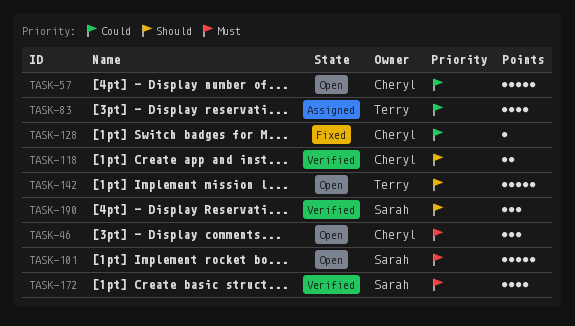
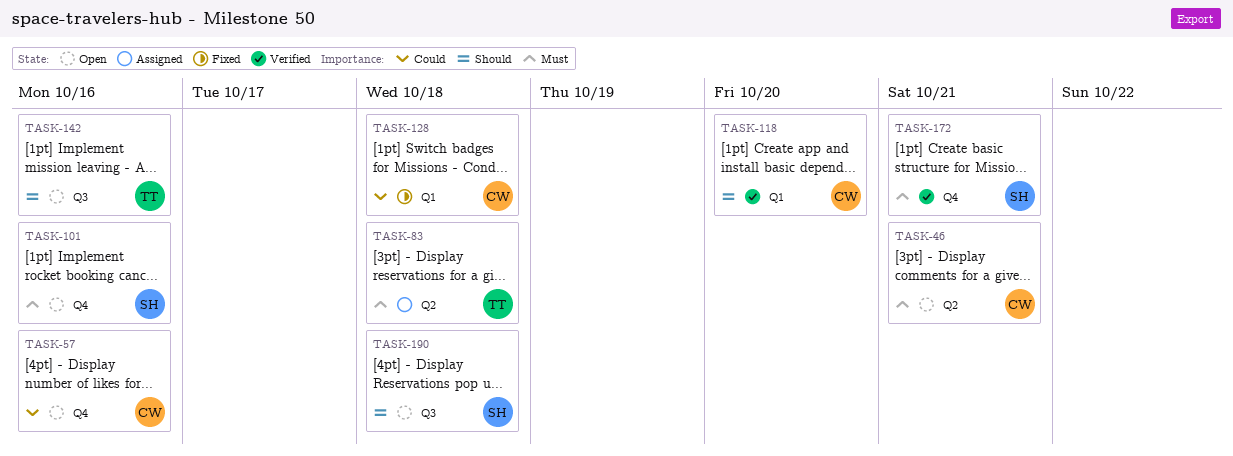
TASK-83, priority: Could -> Must
TASK-190, status: Verified -> Open

